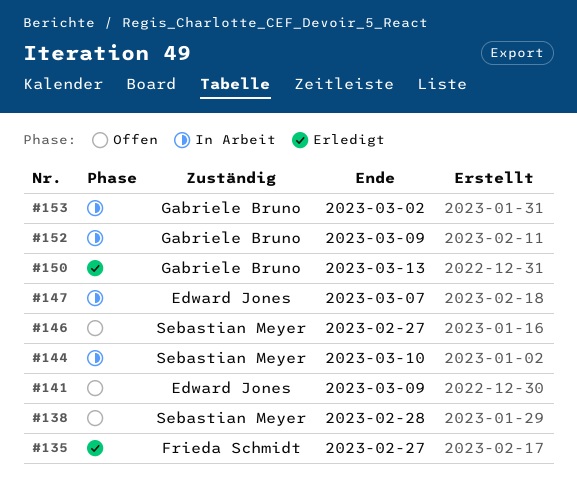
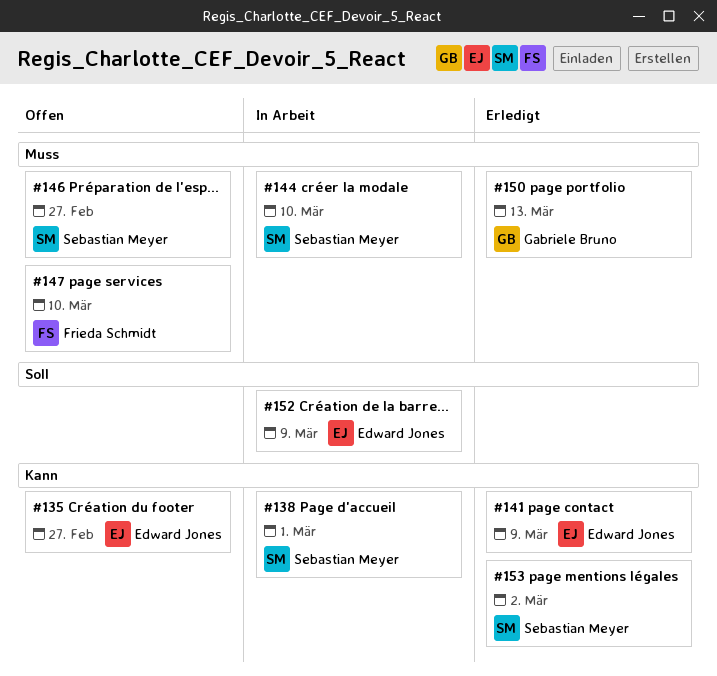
#135, status: Erledigt -> Offen
#135, owner: Frieda Schmidt -> Edward Jones
#138, status: Offen -> In Arbeit
#138, due: Feb 28 -> Mar 1
#141, status: Offen -> Erledigt
#147, status: In Arbeit -> Offen
#147, owner: Edward Jones -> Frieda Schmidt
#147, due: Mar 7 -> Mar 10
#152, owner: Gabriele Bruno -> Edward Jones
#153, status: In Arbeit -> Erledigt
#153, owner: Gabriele Bruno -> Sebastian Meyer

